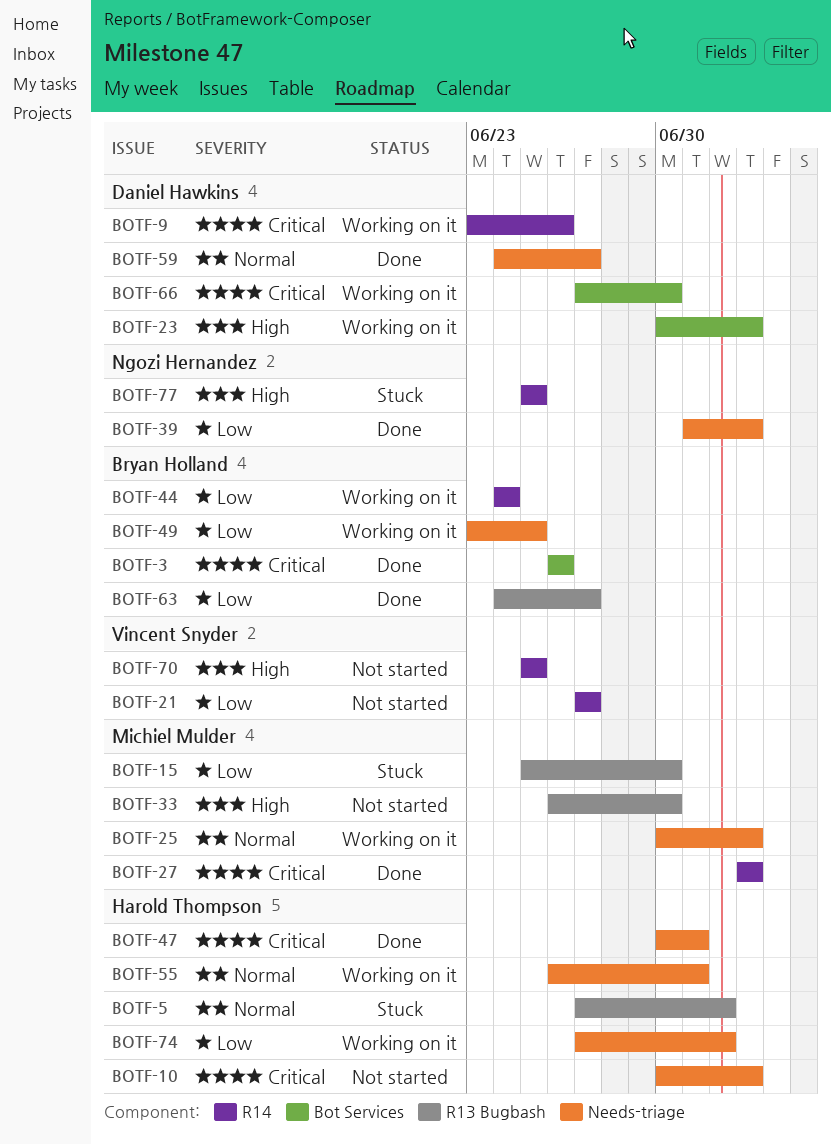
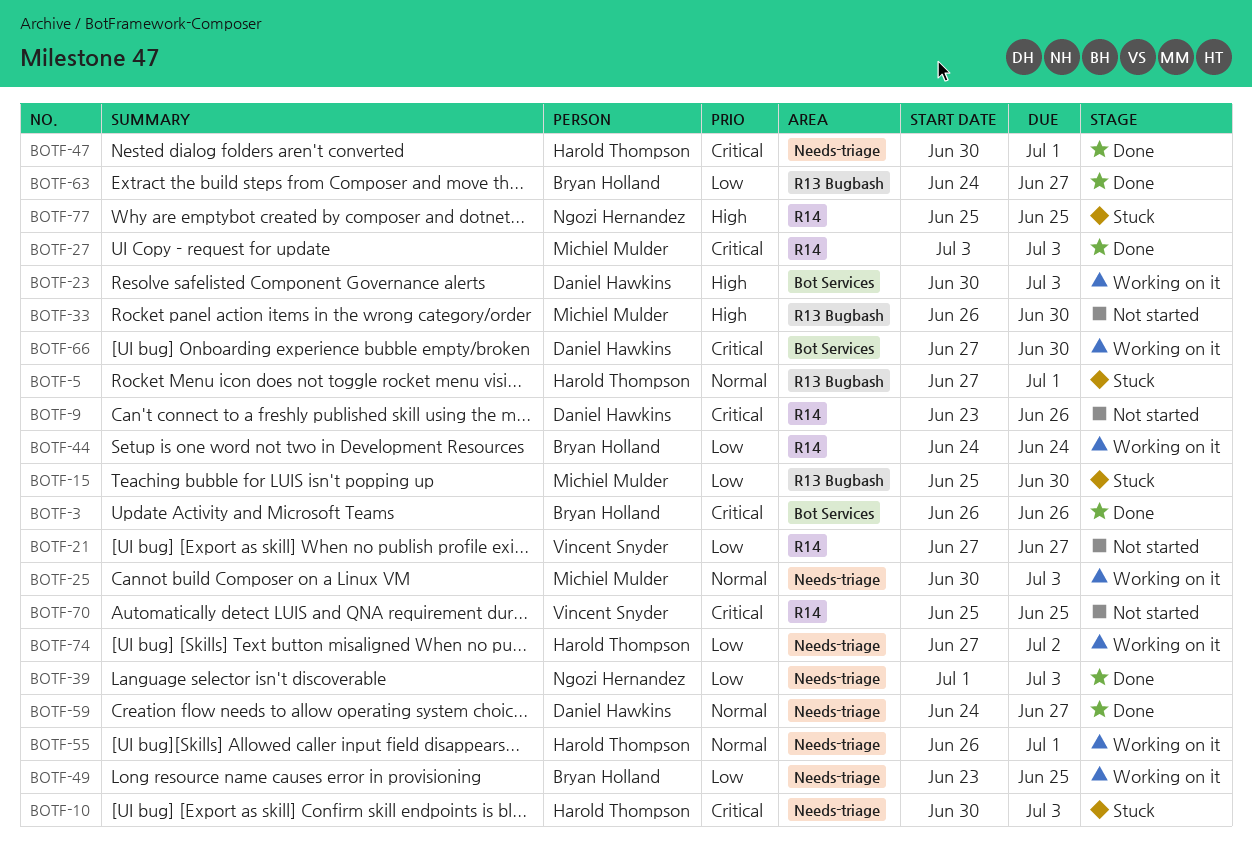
BOTF-5, due: Jul 2 -> Jul 1
BOTF-9, status: Working on it -> Not started
BOTF-10, status: Not started -> Stuck
BOTF-70, priority: High -> Critical

